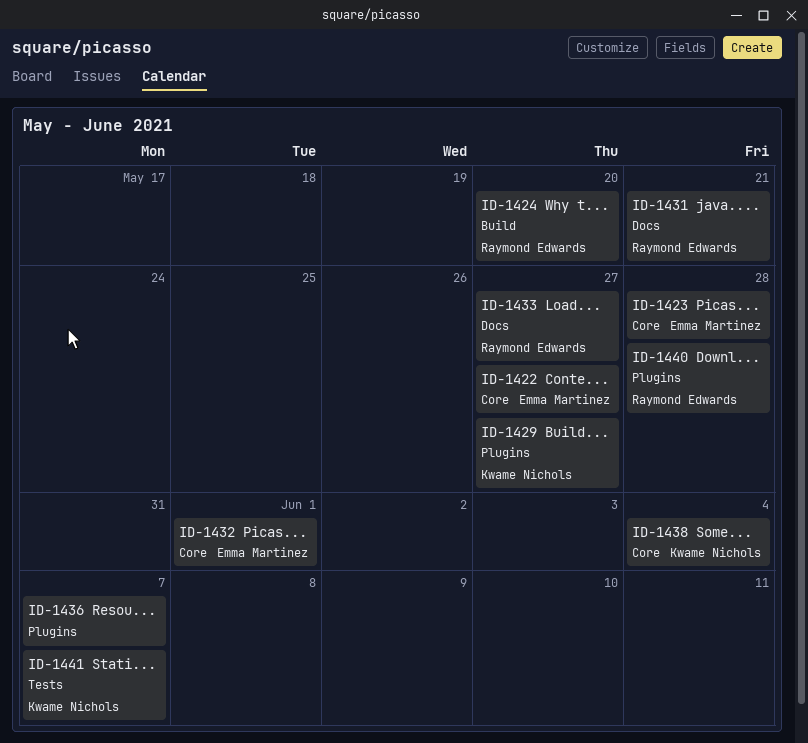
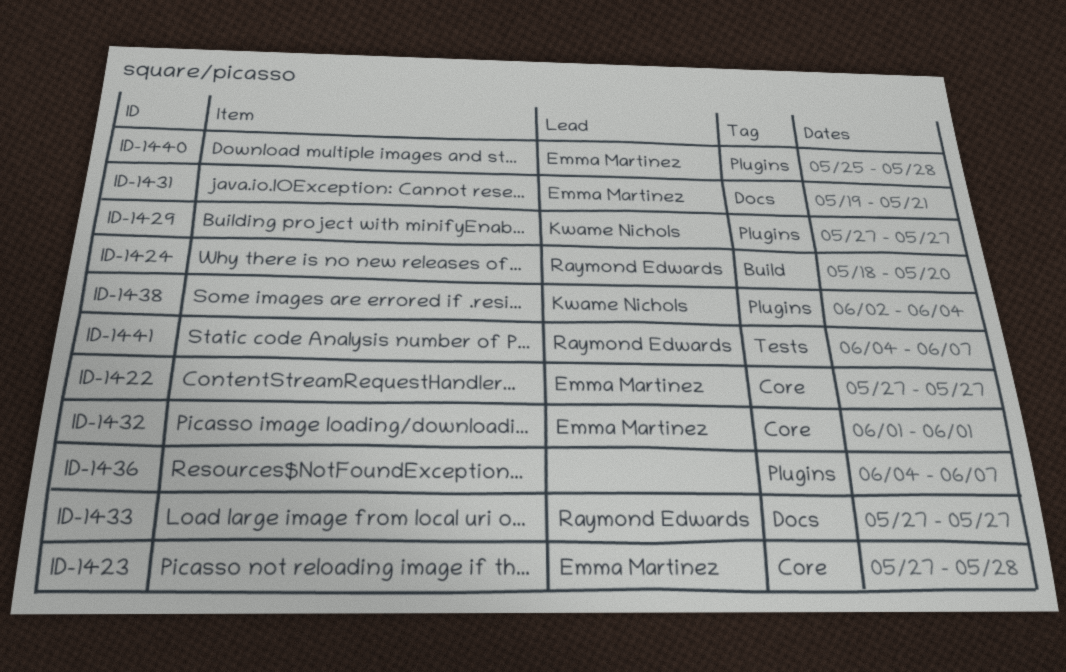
ID-1431, owner: Raymond Edwards -> Emma Martinez
ID-1438, label: Core -> Plugins
ID-1440, owner: Raymond Edwards -> Emma Martinez
ID-1441, owner: Kwame Nichols -> Raymond Edwards

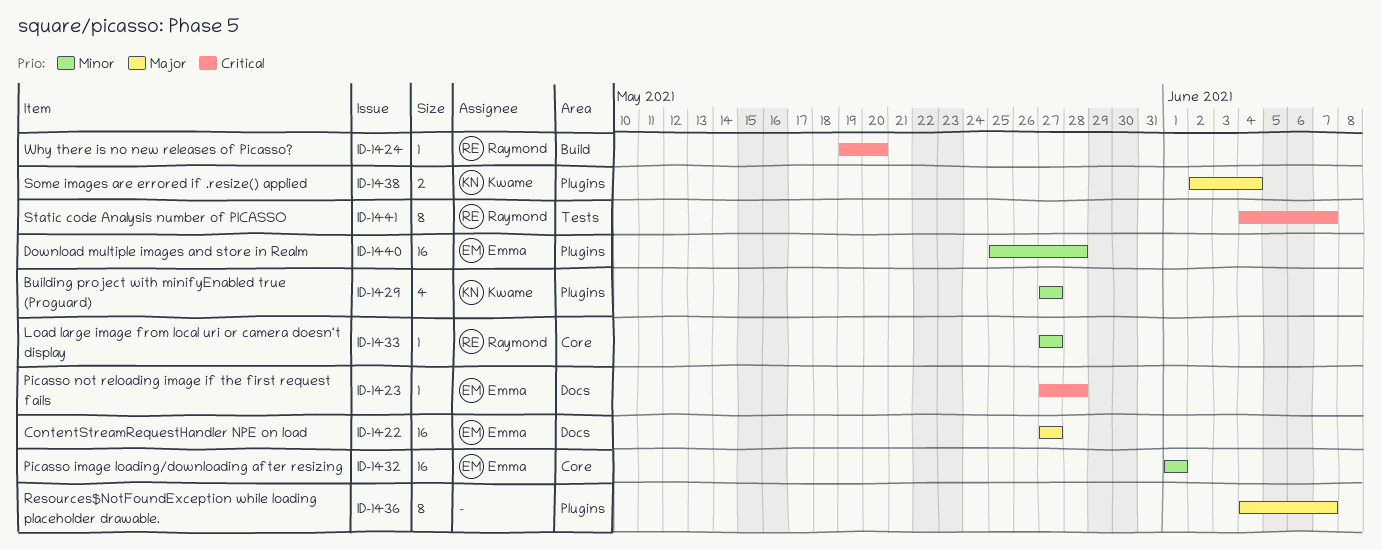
ID-1422, label: Core -> Docs
ID-1423, label: Core -> Docs
ID-1424, start: May 18 -> May 19
ID-1431: present -> none
ID-1433, label: Docs -> Core

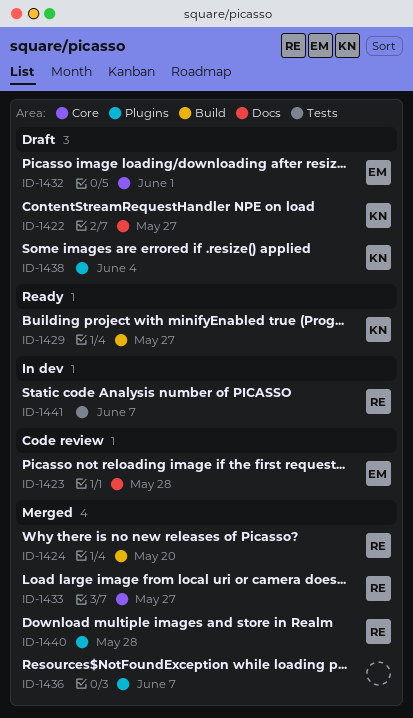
ID-1422, owner: Emma -> Kwame
ID-1429, label: Plugins -> Build
ID-1440, owner: Emma -> Raymond

